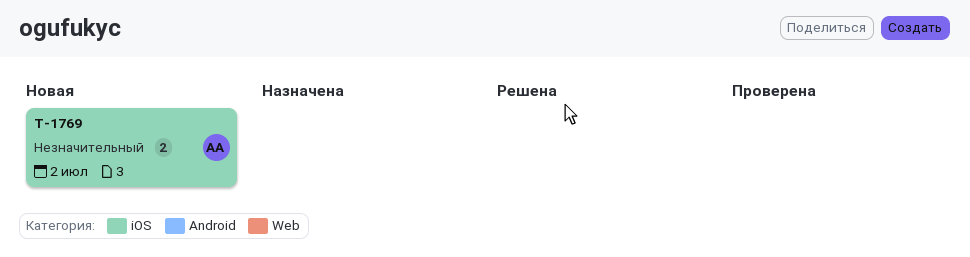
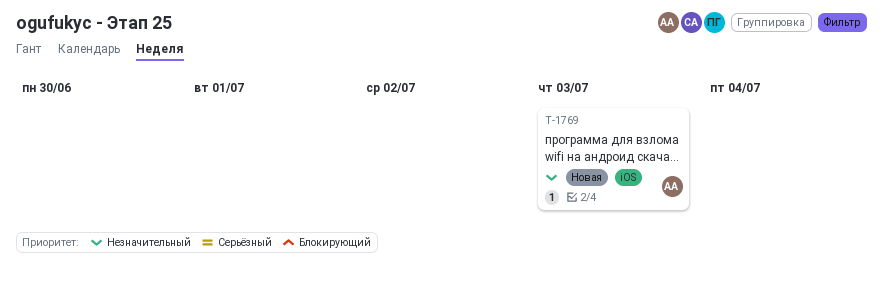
T-1769, estimate: 2 -> 1
T-1769, due: Jul 2 -> Jul 3

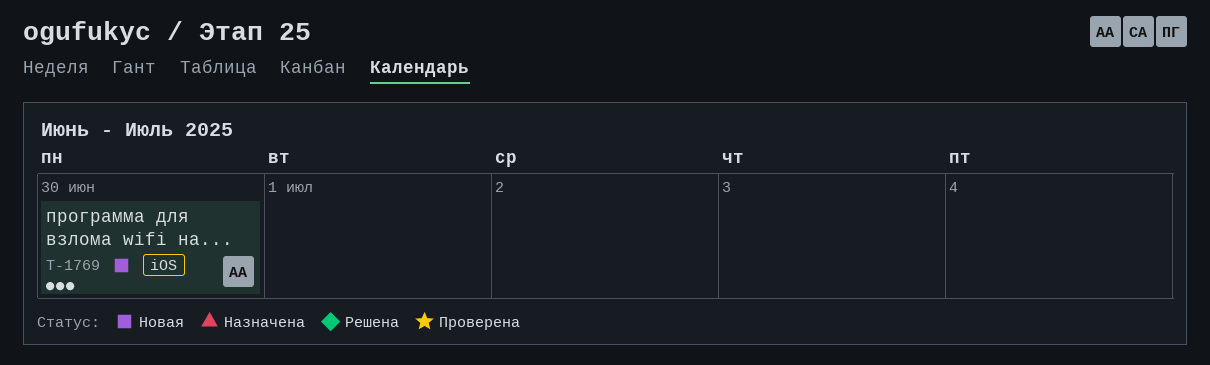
T-1769, estimate: 1 -> 3
T-1769, due: Jul 3 -> Jun 30

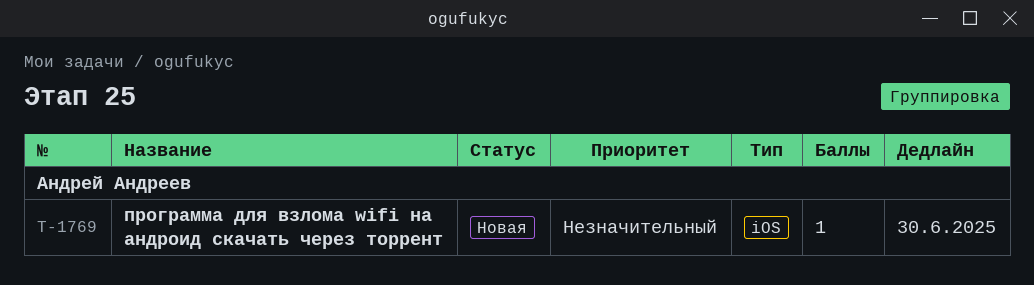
T-1769, estimate: 3 -> 1

